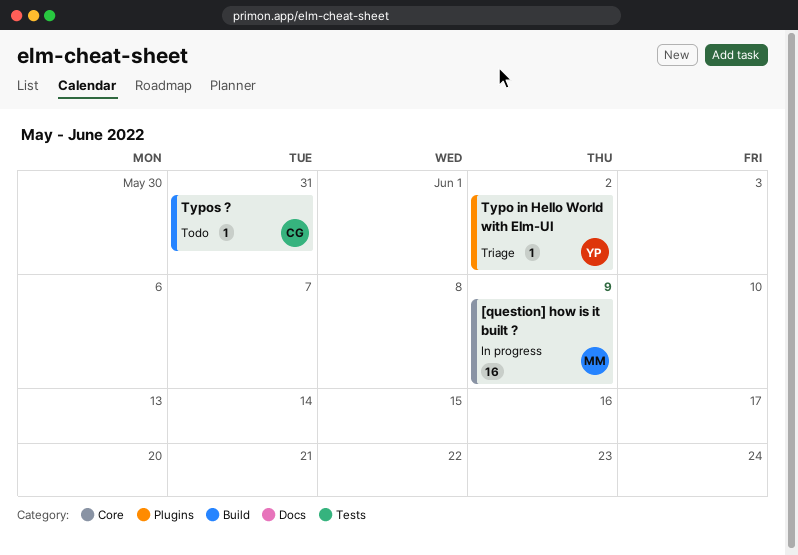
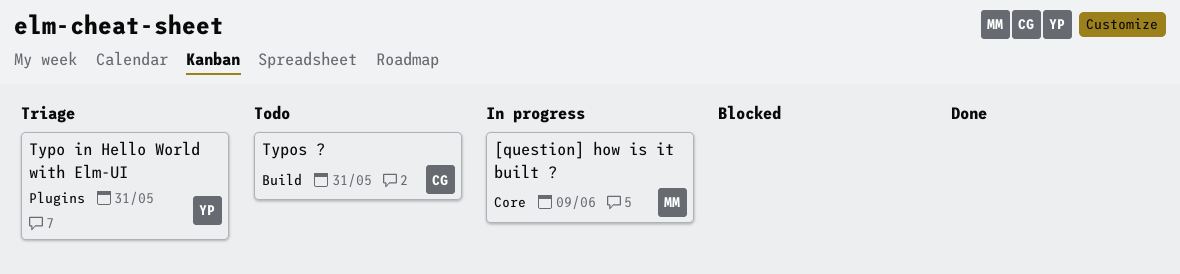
Typo in Hello World with Elm-UI, due: Jun 2 -> May 31

